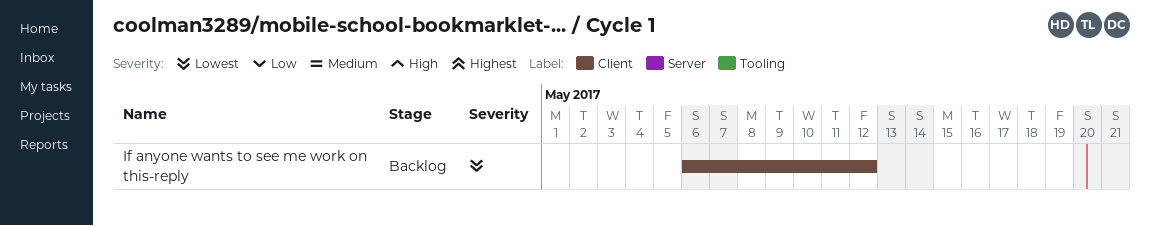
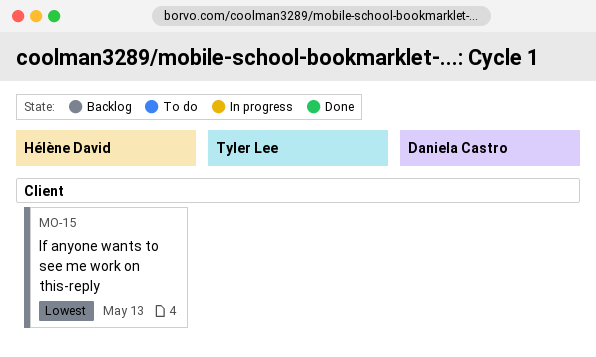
If anyone wants to see me work on this-reply, due: May 12 -> May 13

